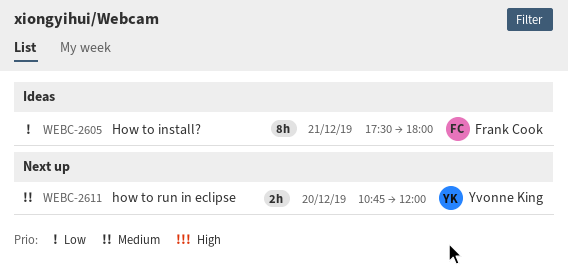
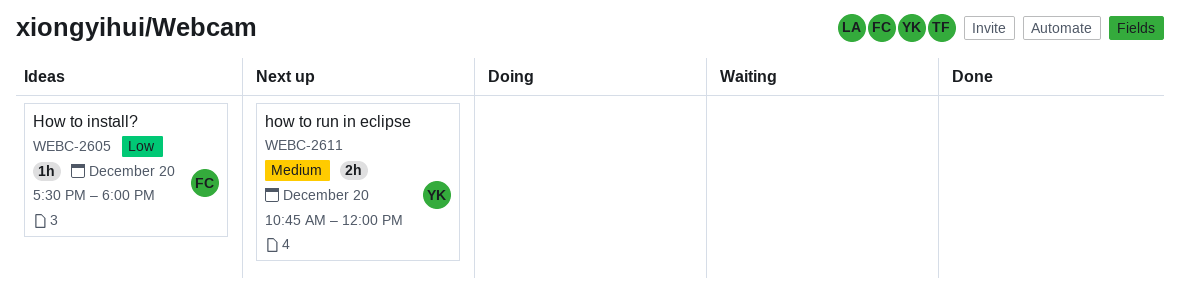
WEBC-2605, estimate: 8h -> 1h
WEBC-2605, day: Dec 21 -> Dec 20

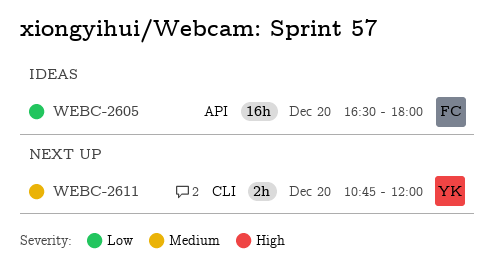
WEBC-2605, estimate: 1h -> 16h
WEBC-2605, begins: 17:30 -> 16:30

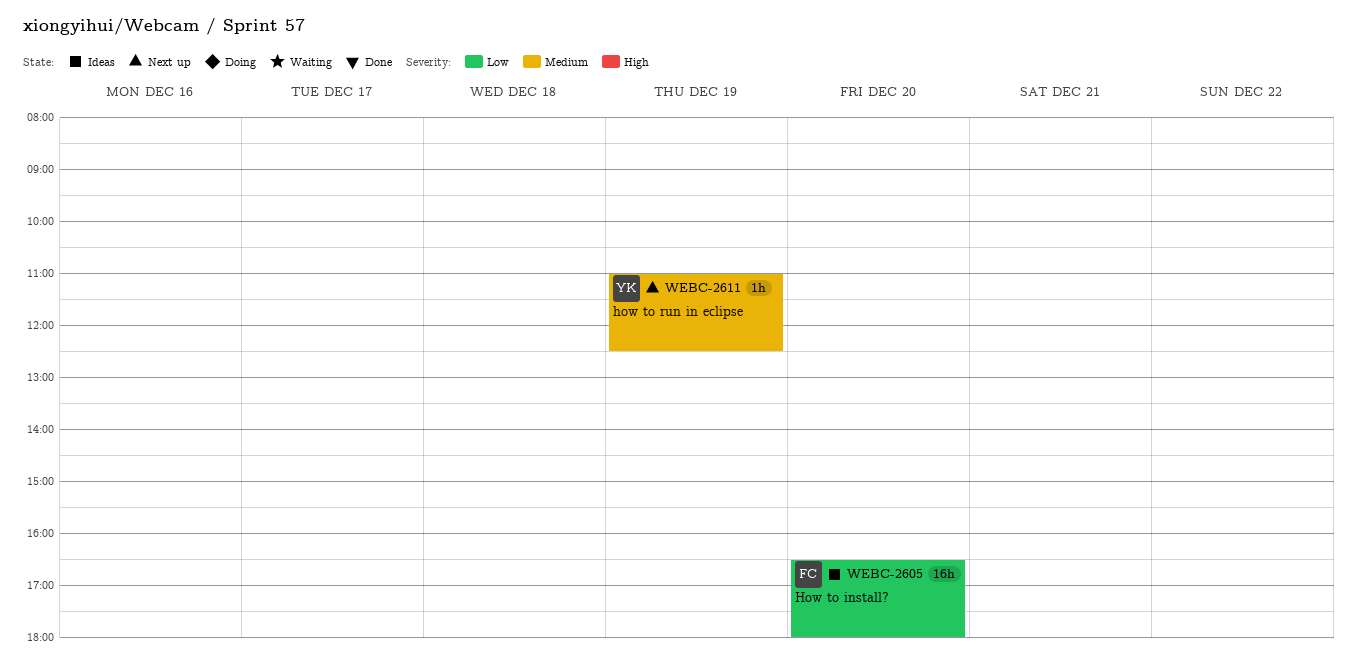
WEBC-2611, estimate: 2h -> 1h
WEBC-2611, day: Dec 20 -> Dec 19
WEBC-2611, begins: 10:45 -> 11:00
WEBC-2611, ends: 12:00 -> 12:30

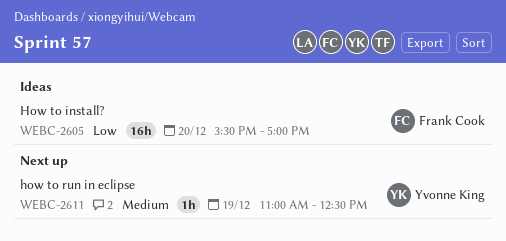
WEBC-2605, begins: 16:30 -> 15:30
WEBC-2605, ends: 18:00 -> 17:00

